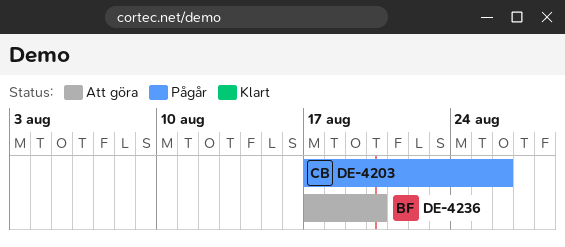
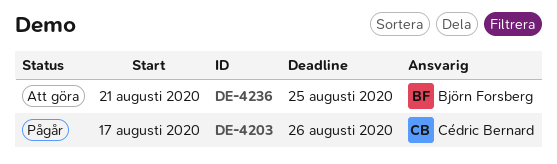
DE-4236, start: Aug 17 -> Aug 21
DE-4236, due: Aug 20 -> Aug 25

